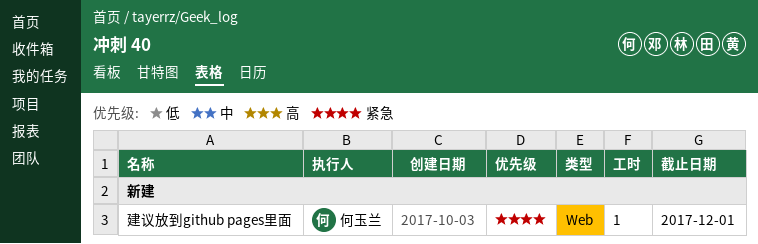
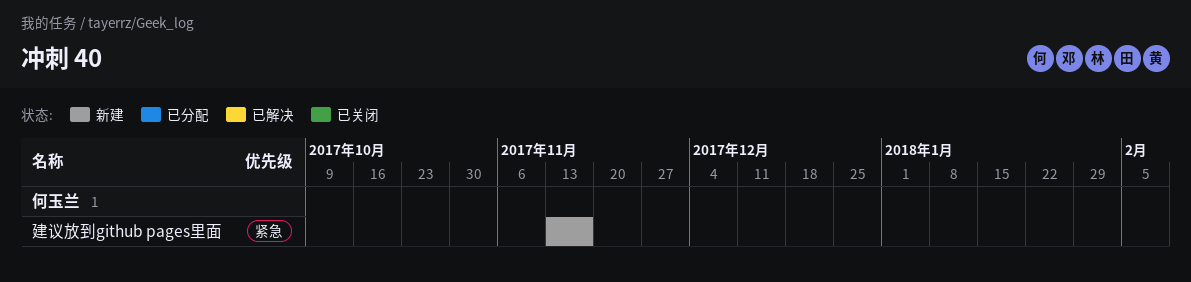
建议放到github pages里面, due: Dec 1 -> Nov 17

